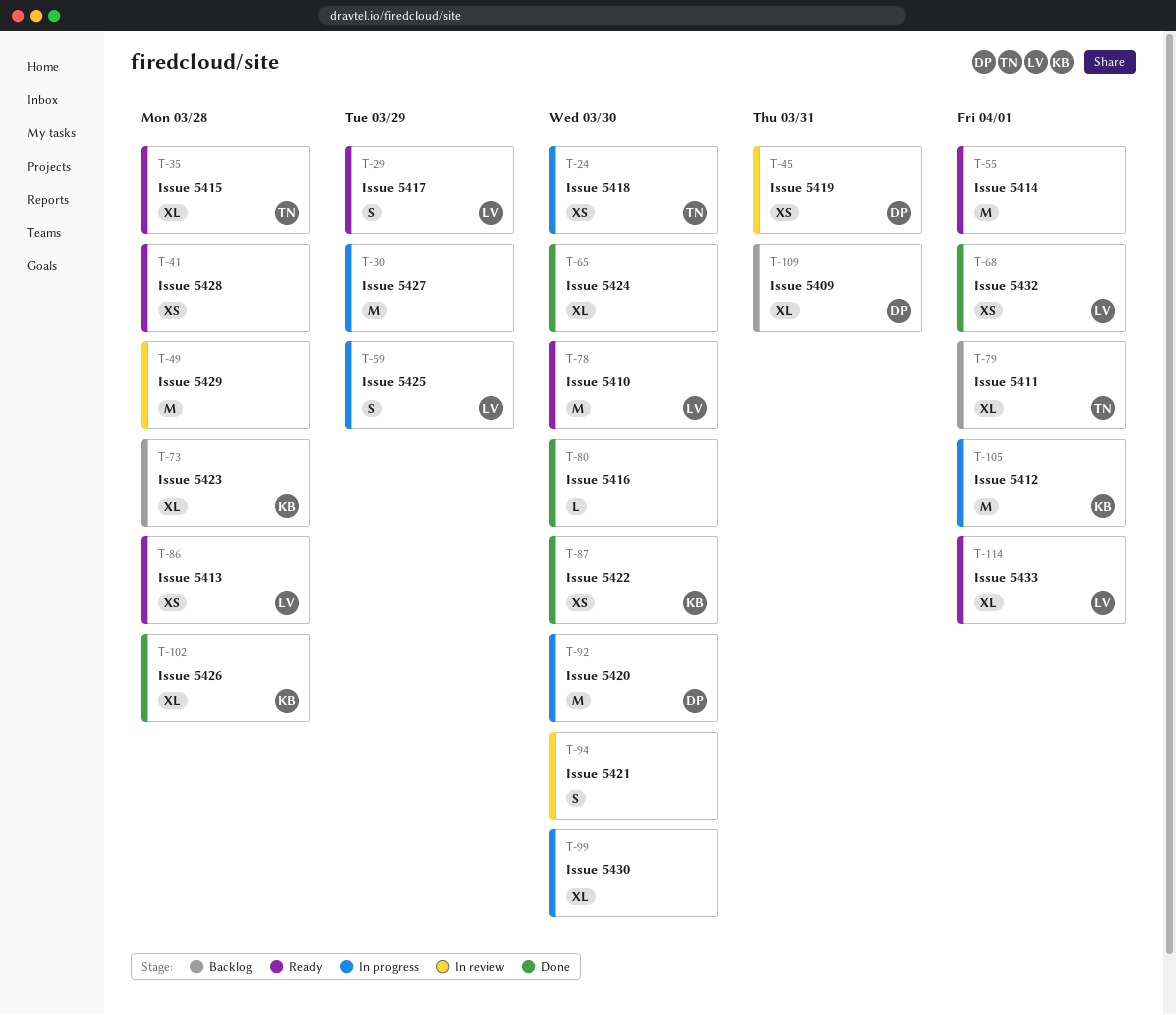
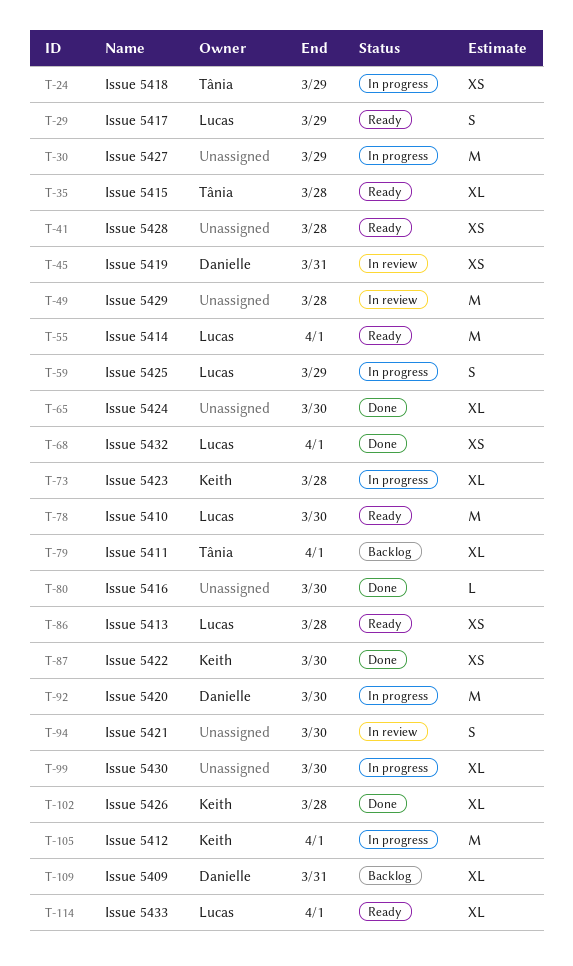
T-24, due: Mar 30 -> Mar 29
T-55, owner: none -> Lucas
T-73, status: Backlog -> In progress

